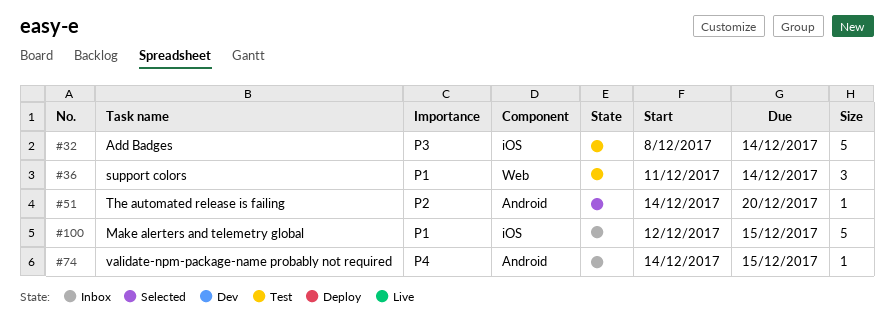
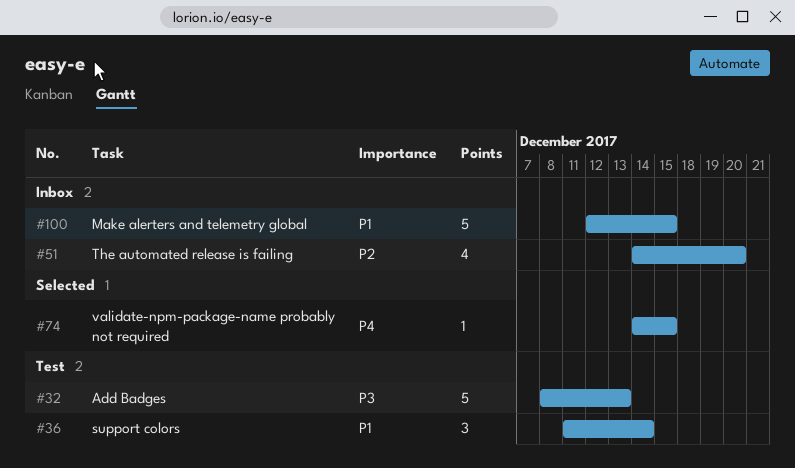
#32, due: Dec 14 -> Dec 13
#51, status: Selected -> Inbox
#51, estimate: 1 -> 4
#74, status: Inbox -> Selected

